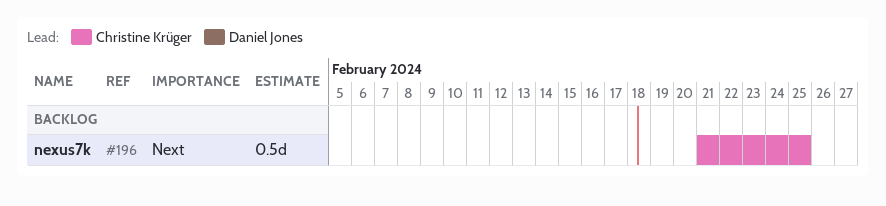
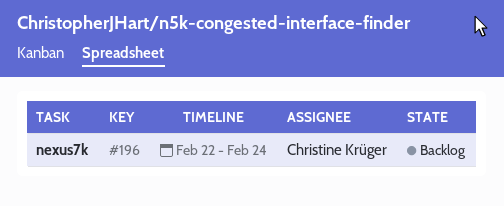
#196, start: Feb 21 -> Feb 22
#196, due: Feb 25 -> Feb 24

